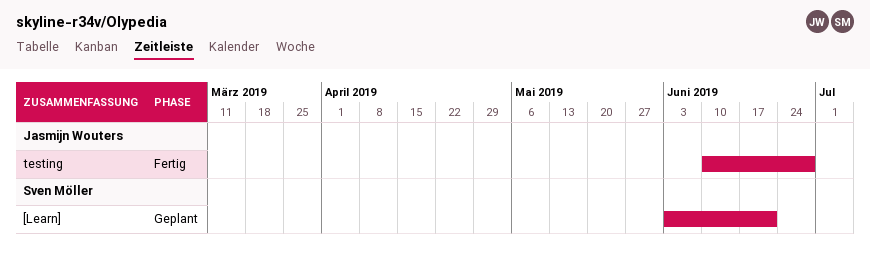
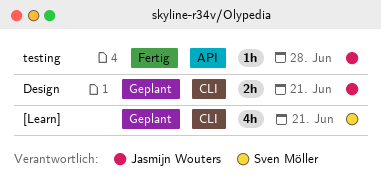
Design: none -> present

